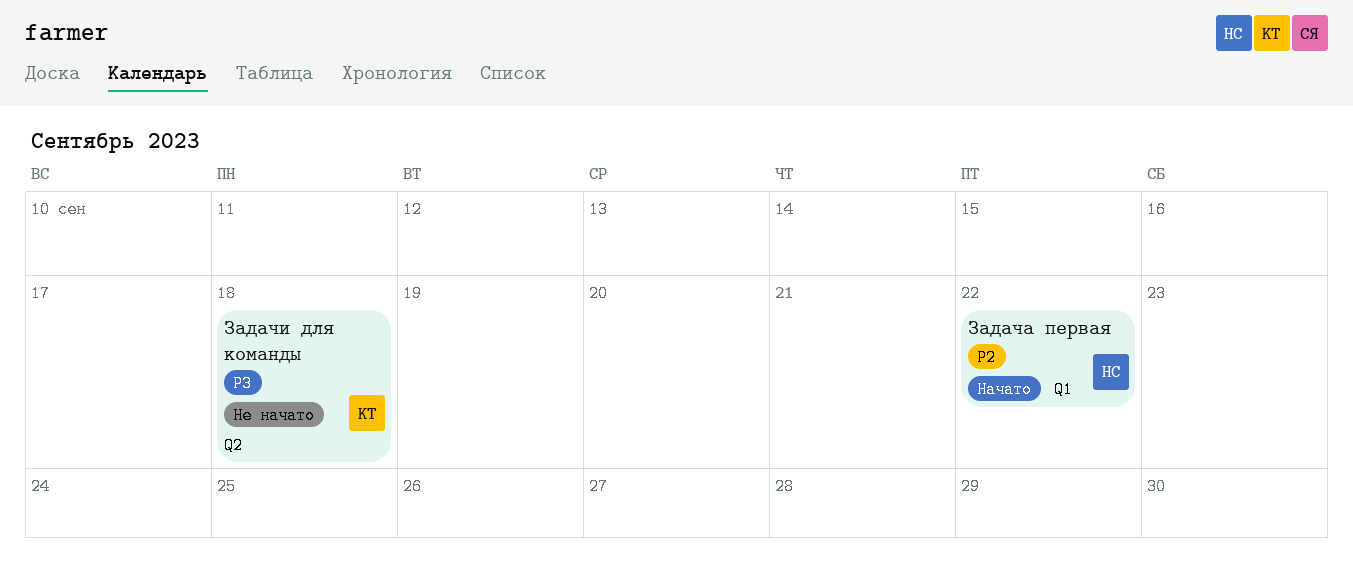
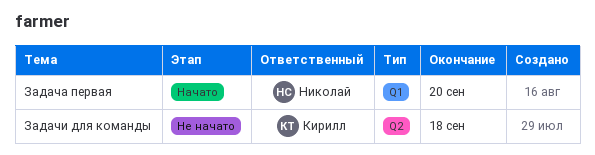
Задача первая, due: Sep 22 -> Sep 20

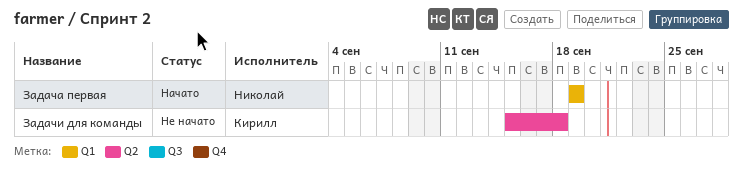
Задача первая, due: Sep 20 -> Sep 19

